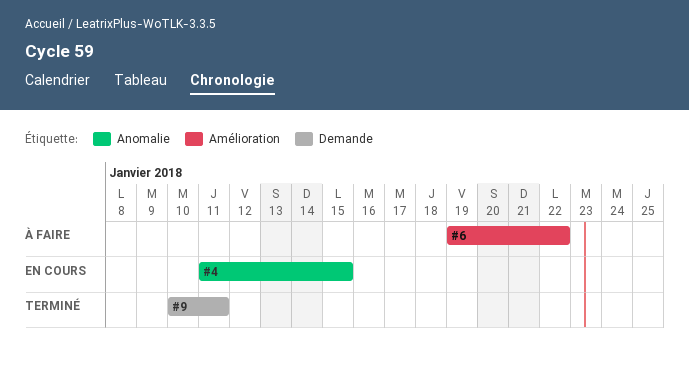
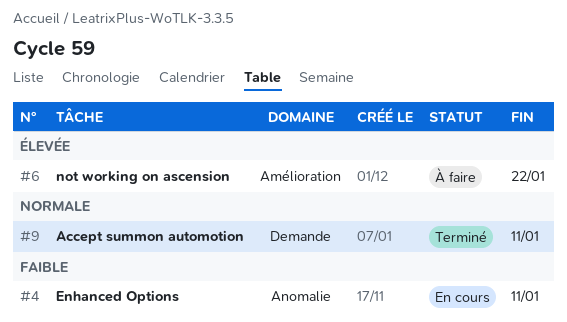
#4, due: Jan 15 -> Jan 11

